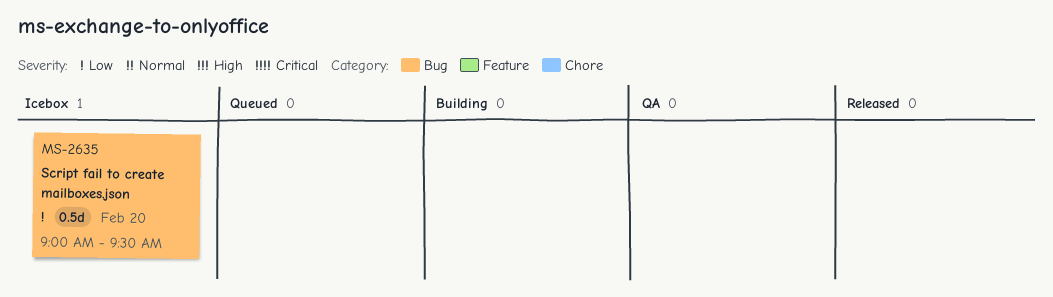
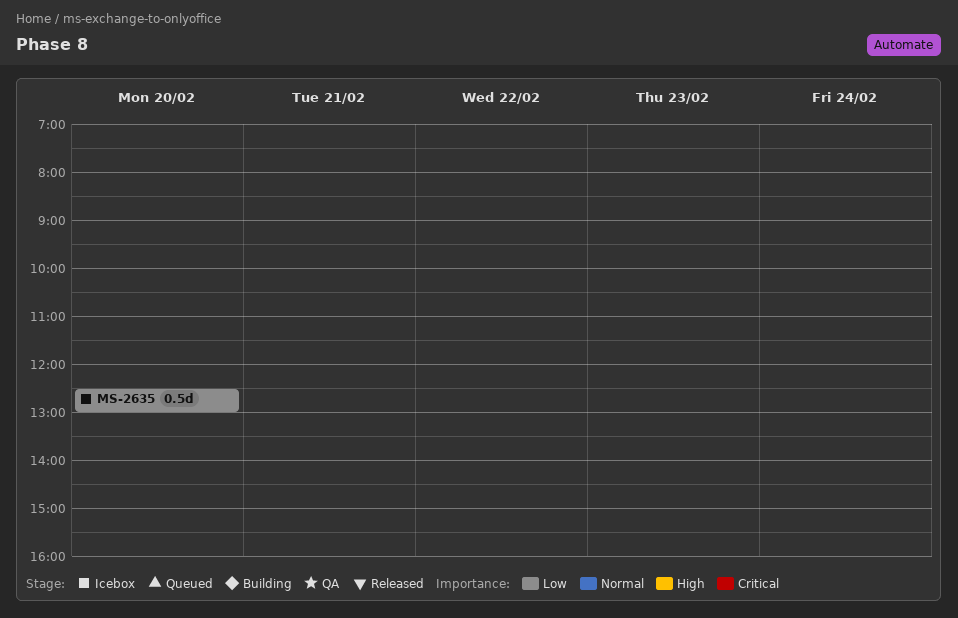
MS-2635, begins: 09:00 -> 12:30
MS-2635, ends: 09:30 -> 13:00

